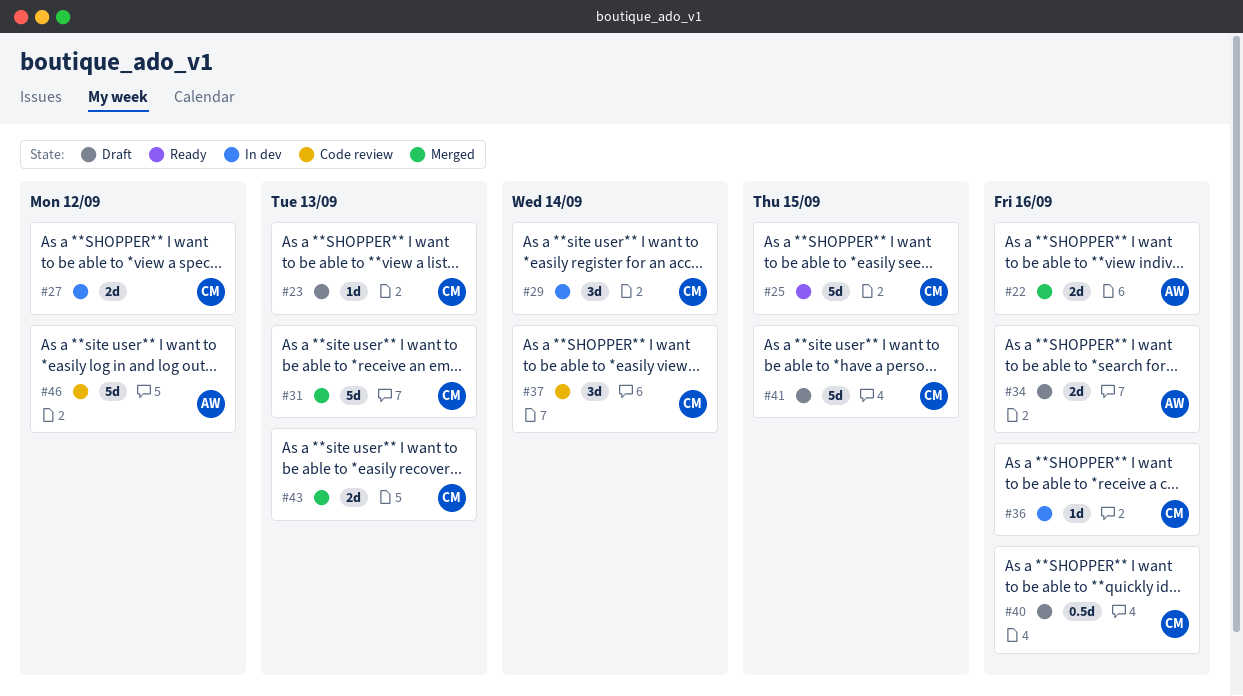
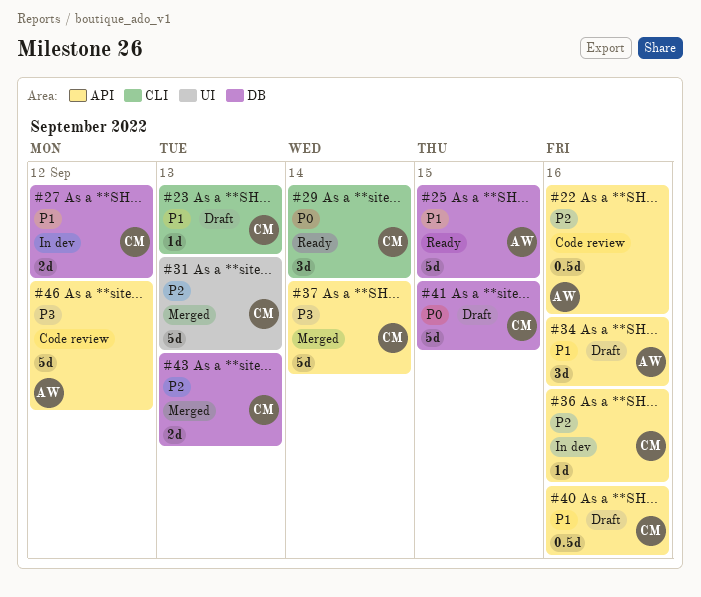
#22, status: Merged -> Code review
#22, estimate: 2d -> 0.5d
#25, owner: CM -> AW
#29, status: In dev -> Ready
#34, estimate: 2d -> 3d
#37, status: Code review -> Merged
#37, estimate: 3d -> 5d

